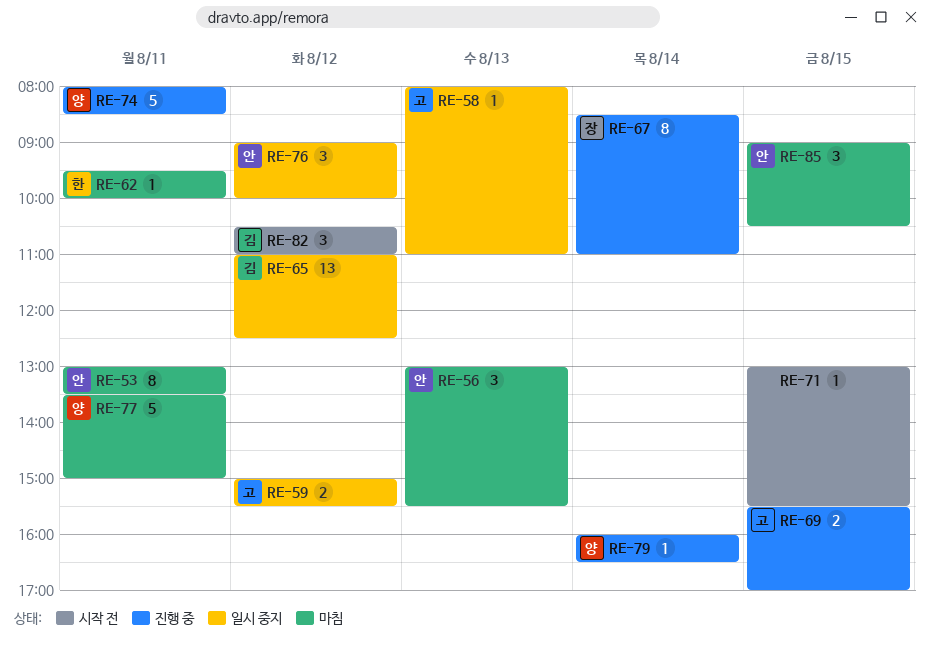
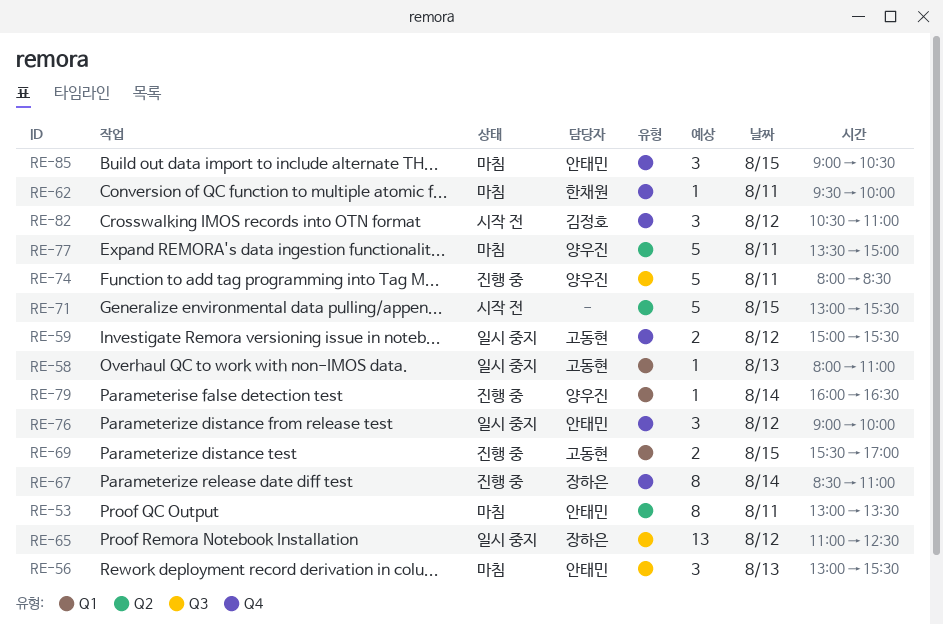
RE-65, owner: 김정호 -> 장하은
RE-71, estimate: 1 -> 5

